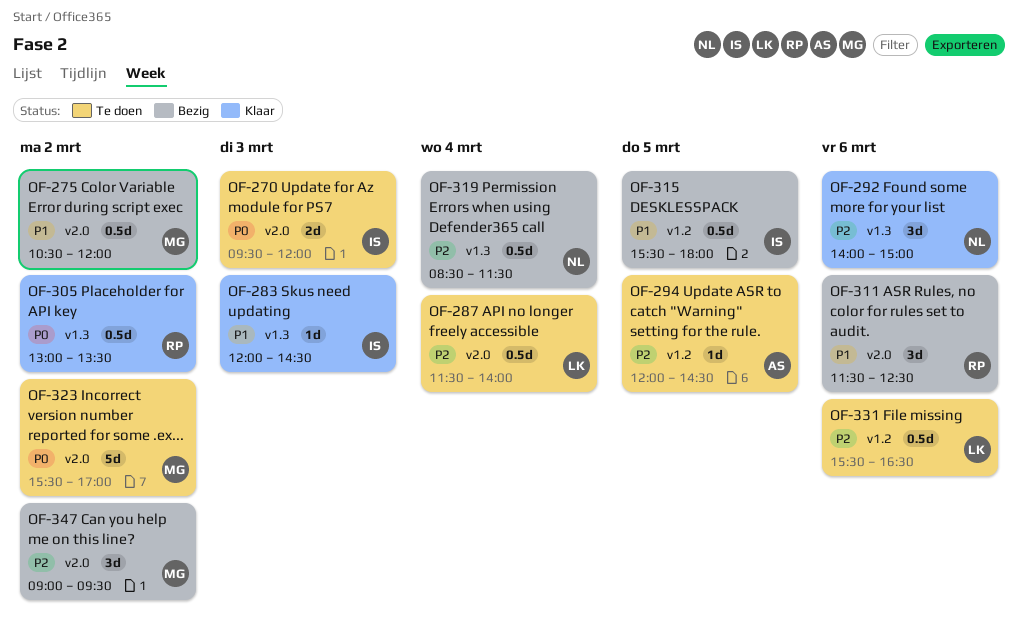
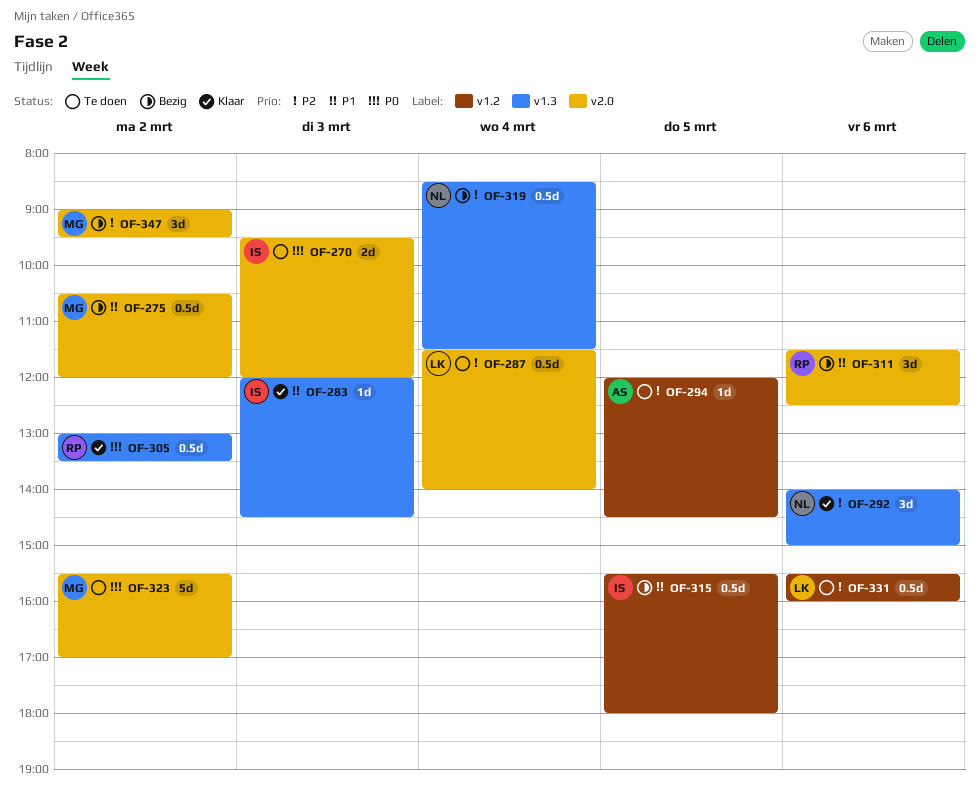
OF-331, ends: 16:30 -> 16:00

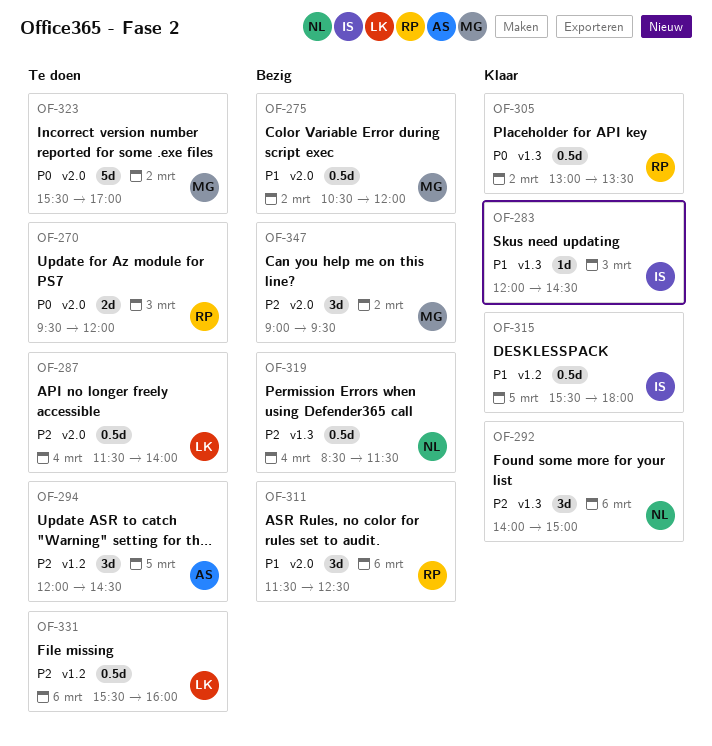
OF-270, owner: IS -> RP
OF-294, estimate: 1d -> 3d
OF-315, status: Bezig -> Klaar

